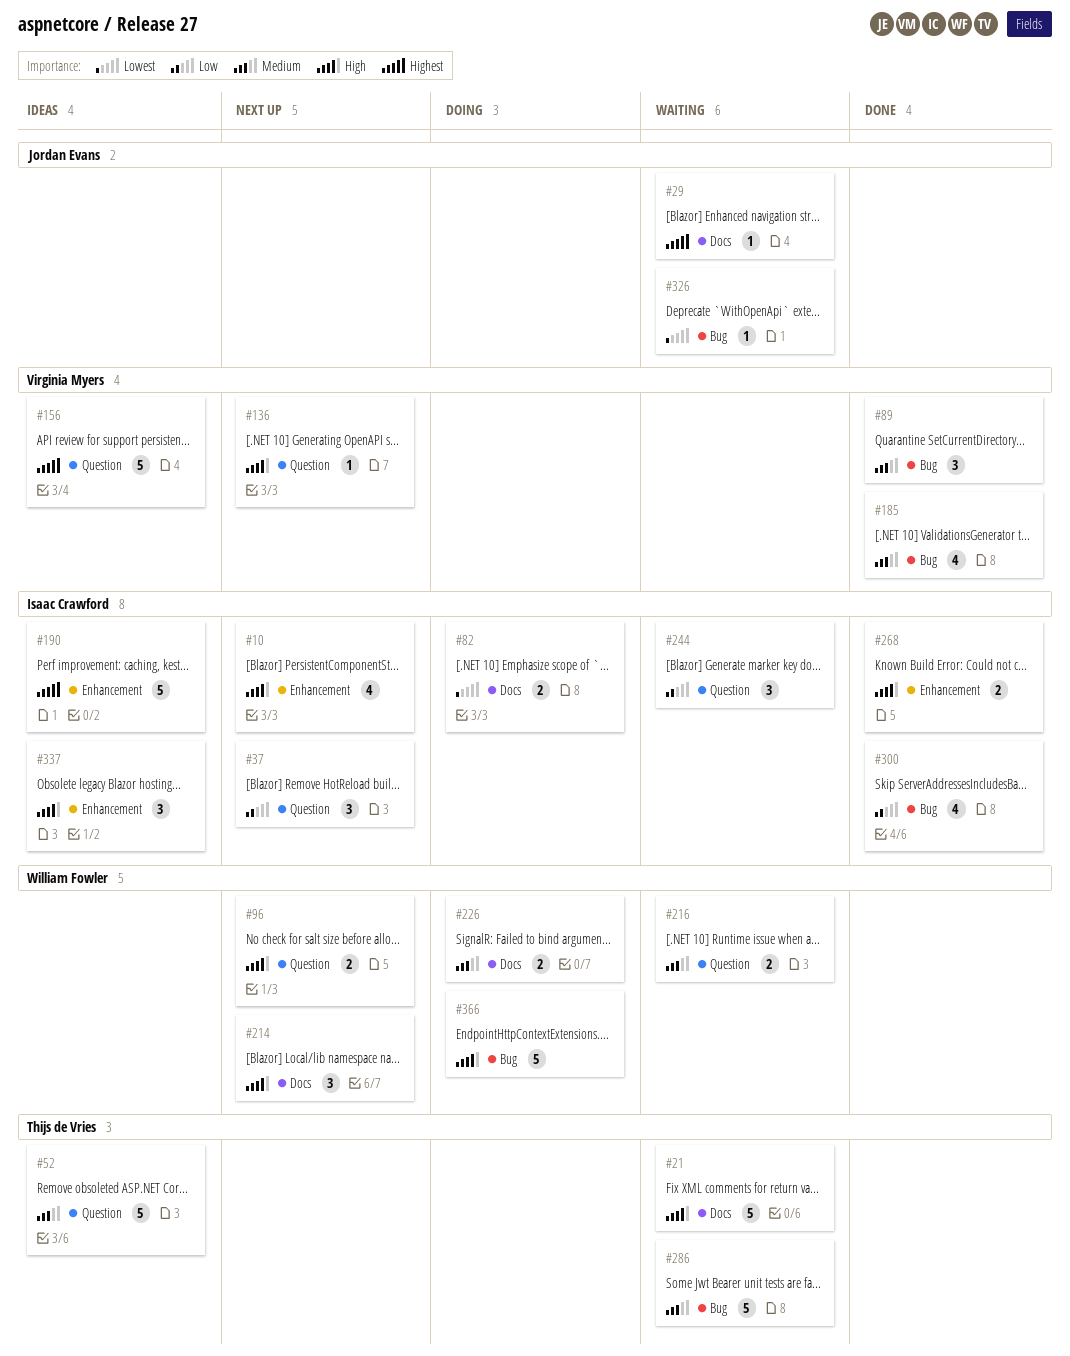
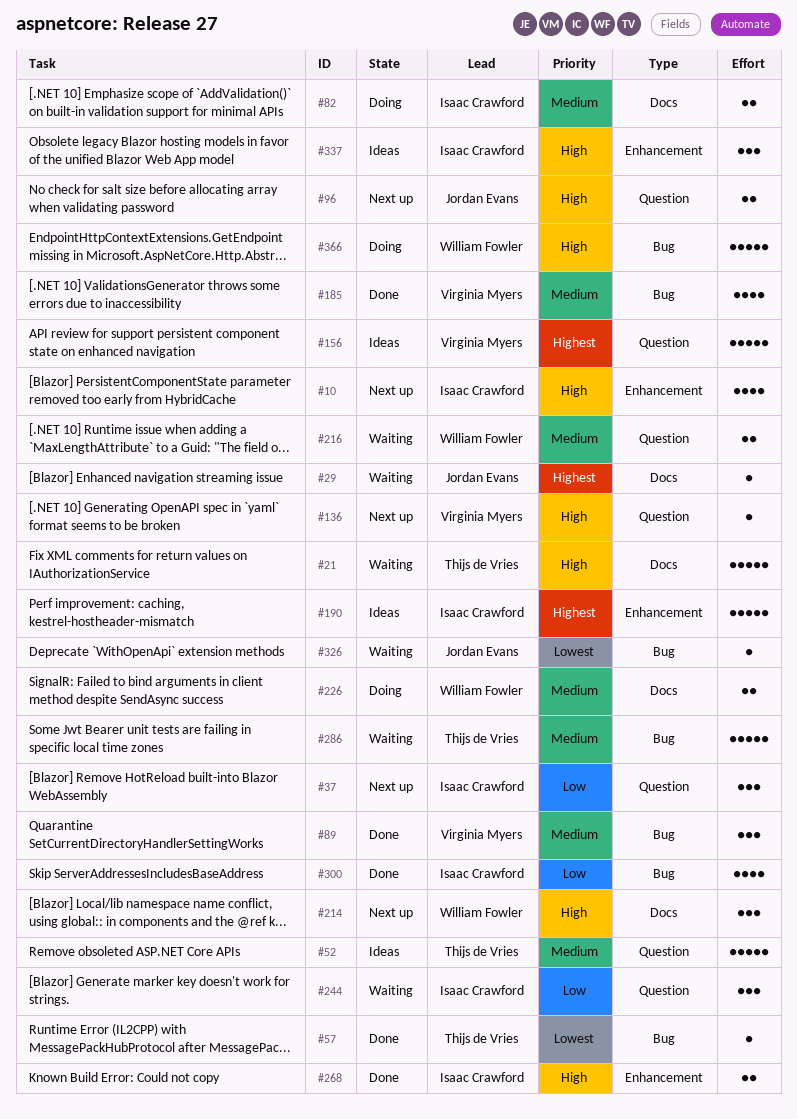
#57: none -> present
#82, priority: Lowest -> Medium
#96, owner: William Fowler -> Jordan Evans

